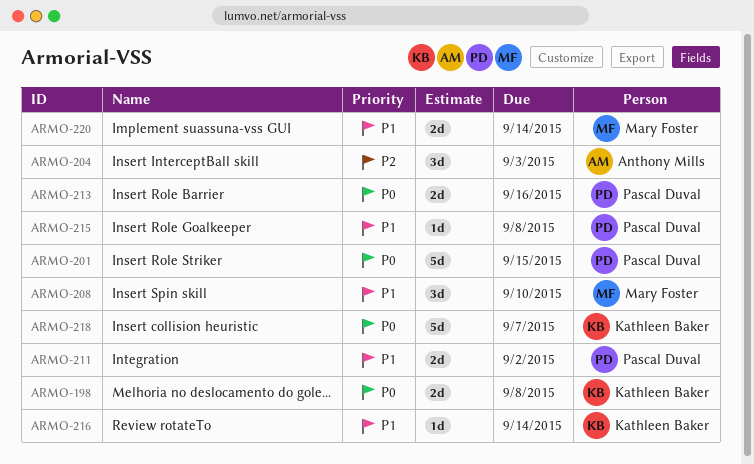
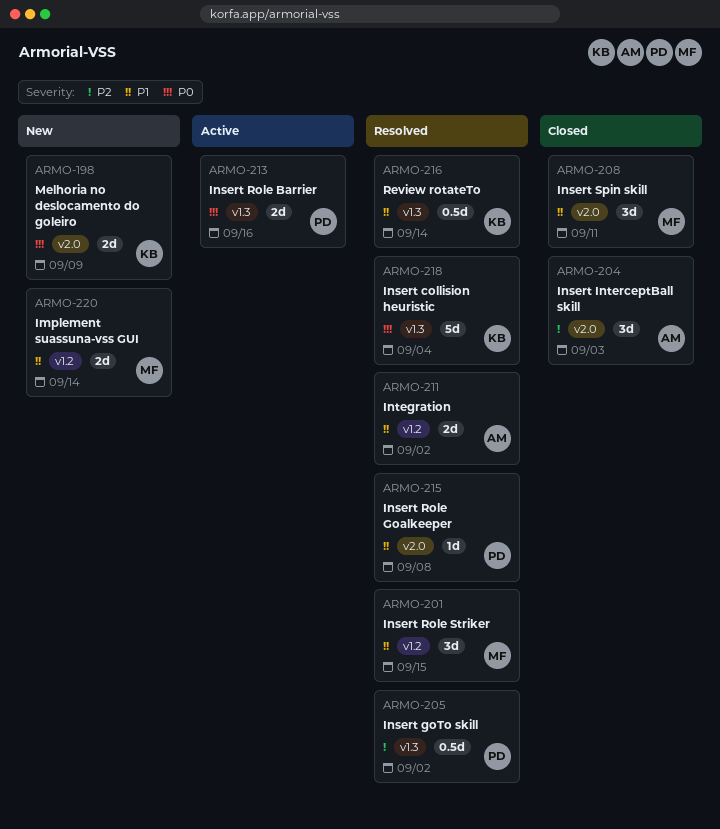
ARMO-198, due: Sep 8 -> Sep 9
ARMO-201, owner: Pascal Duval -> Mary Foster
ARMO-201, priority: P0 -> P1
ARMO-201, estimate: 5d -> 3d
ARMO-205: none -> present
ARMO-208, due: Sep 10 -> Sep 11
ARMO-211, owner: Pascal Duval -> Anthony Mills
ARMO-216, estimate: 1d -> 0.5d
ARMO-218, due: Sep 7 -> Sep 4

